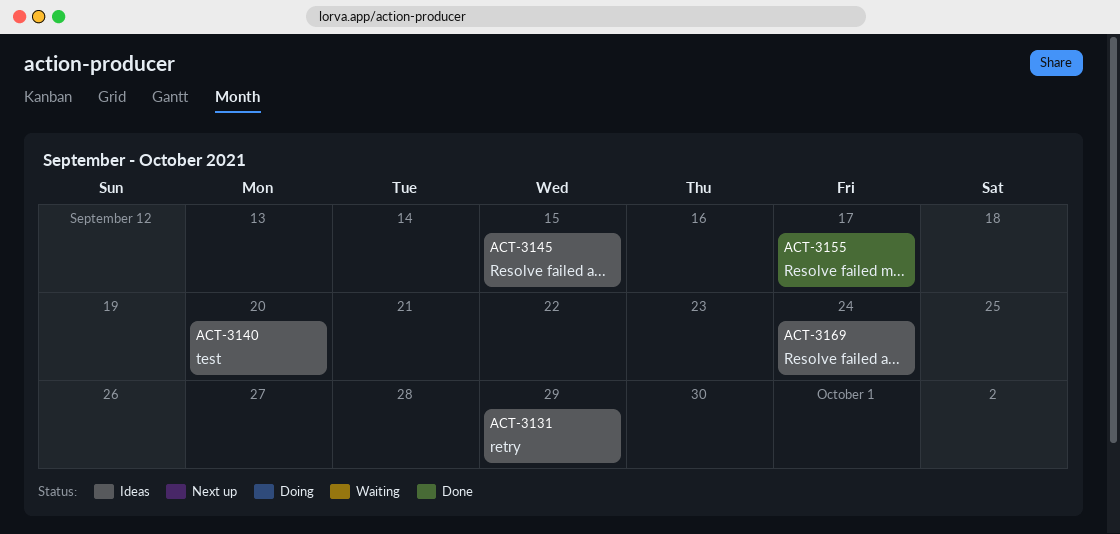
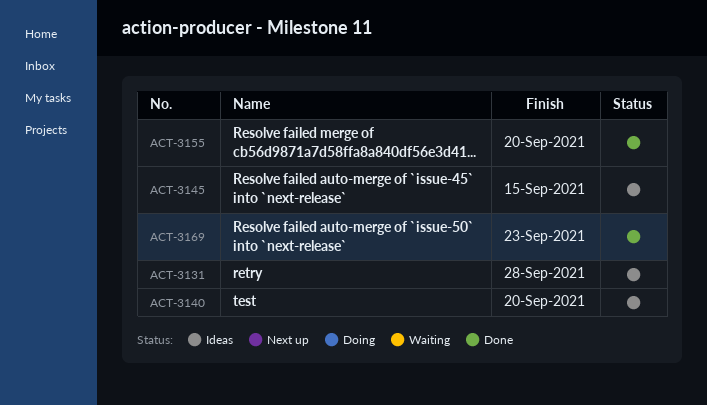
ACT-3131, due: Sep 29 -> Sep 28
ACT-3155, due: Sep 17 -> Sep 20
ACT-3169, status: Ideas -> Done
ACT-3169, due: Sep 24 -> Sep 23

